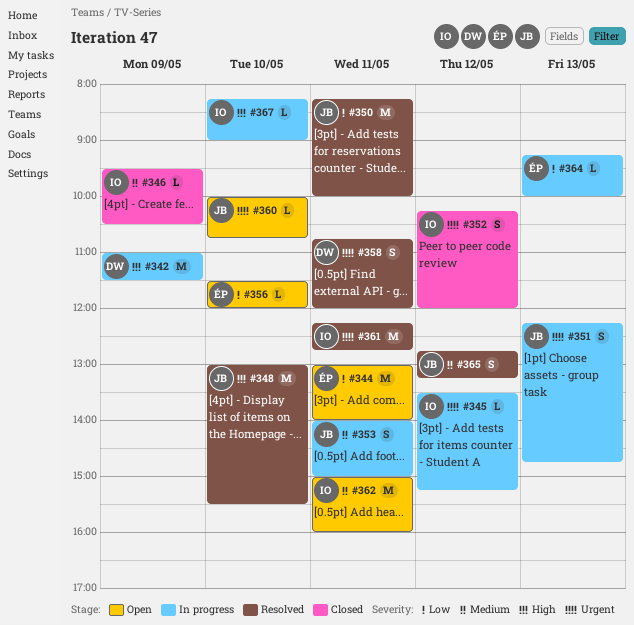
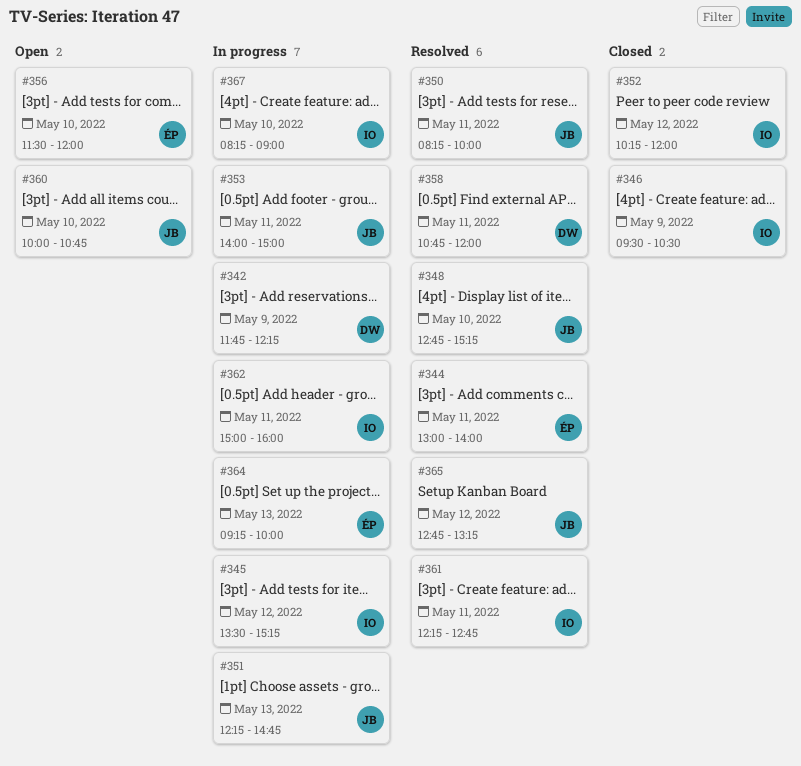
#342, begins: 11:00 -> 11:45
#342, ends: 11:30 -> 12:15
#344, status: Open -> Resolved
#348, begins: 13:00 -> 12:45
#348, ends: 15:30 -> 15:15
#362, status: Open -> In progress

